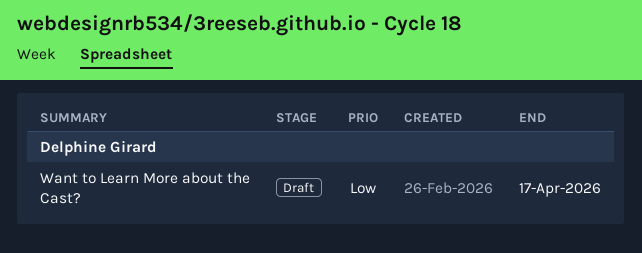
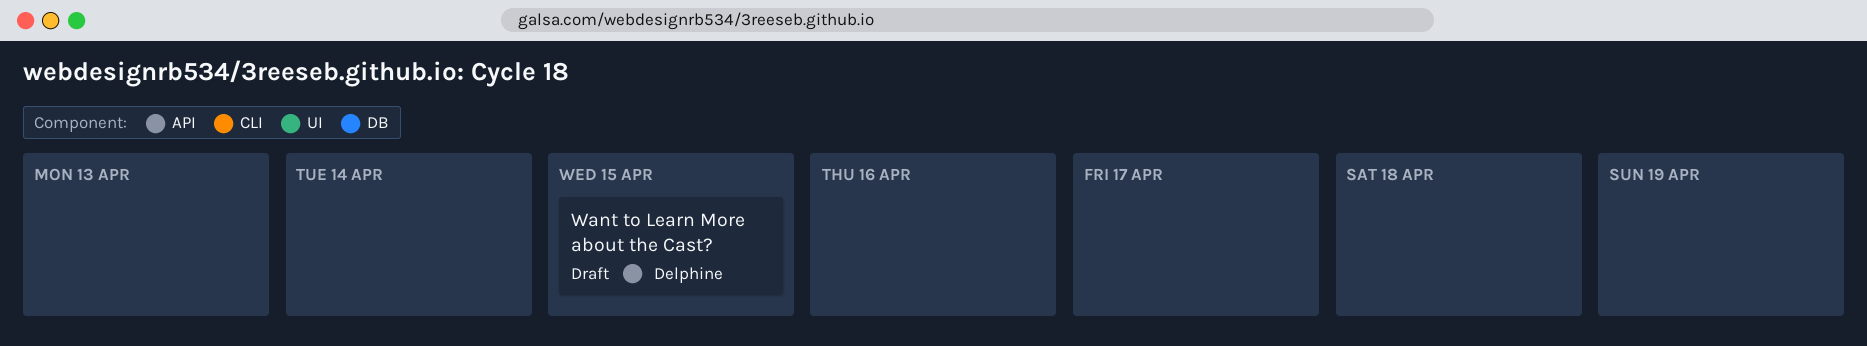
Want to Learn More about the Cast?, due: Apr 17 -> Apr 15

